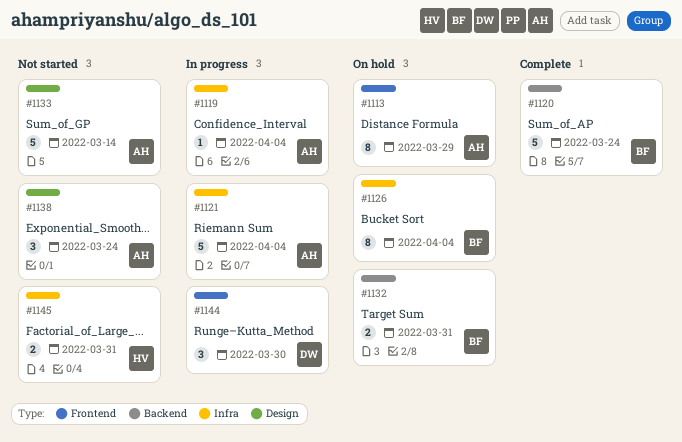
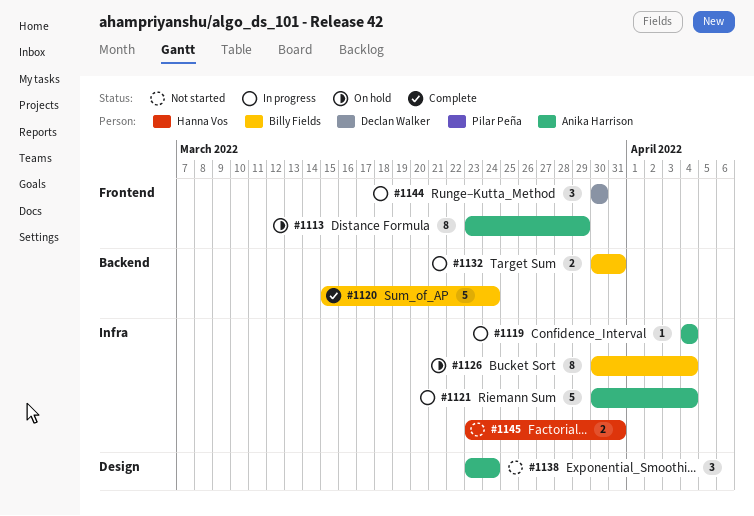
#1132, status: On hold -> In progress
#1133: present -> none

